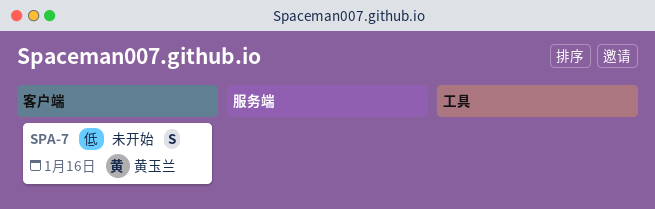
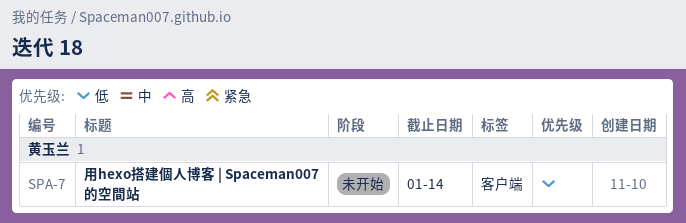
SPA-7, due: Jan 16 -> Jan 14

